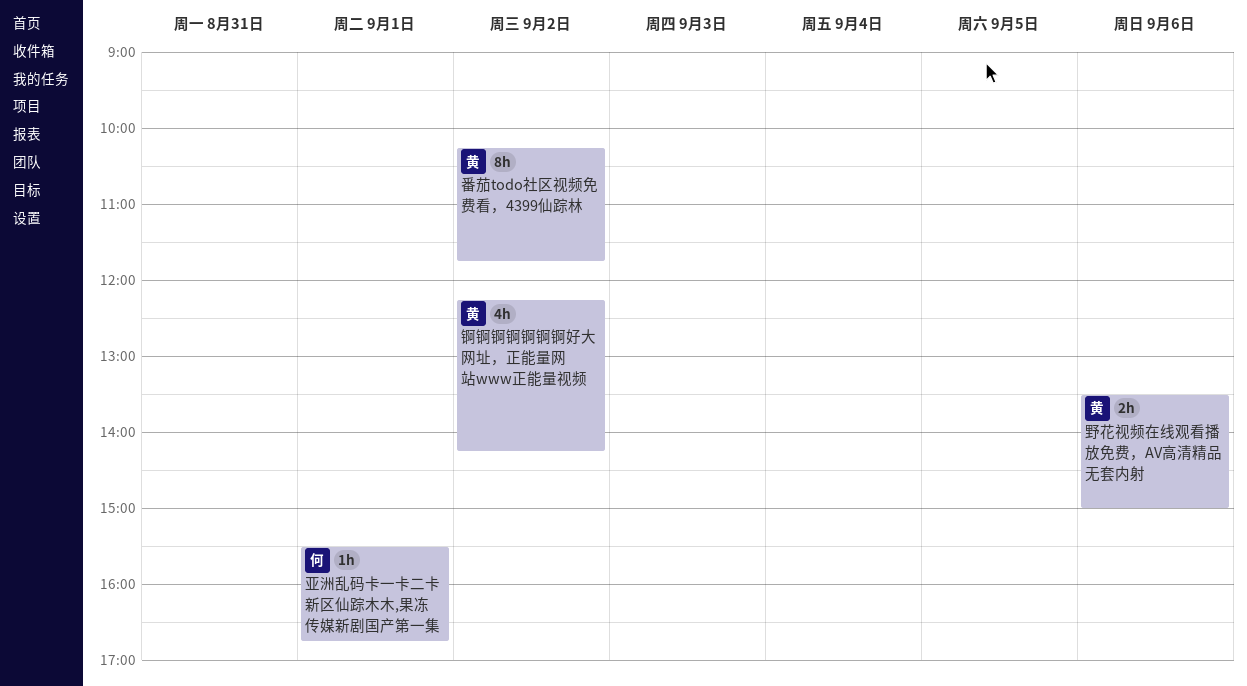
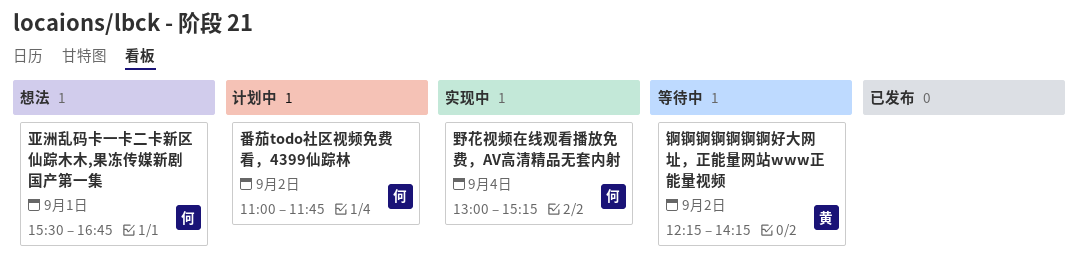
番茄todo社区视频免费看，4399仙踪林, owner: 黄 -> 何
番茄todo社区视频免费看，4399仙踪林, begins: 10:15 -> 11:00
野花视频在线观看播放免费，AV高清精品无套内射, owner: 黄 -> 何
野花视频在线观看播放免费，AV高清精品无套内射, day: Sep 6 -> Sep 4
野花视频在线观看播放免费，AV高清精品无套内射, begins: 13:30 -> 13:00
野花视频在线观看播放免费，AV高清精品无套内射, ends: 15:00 -> 15:15

